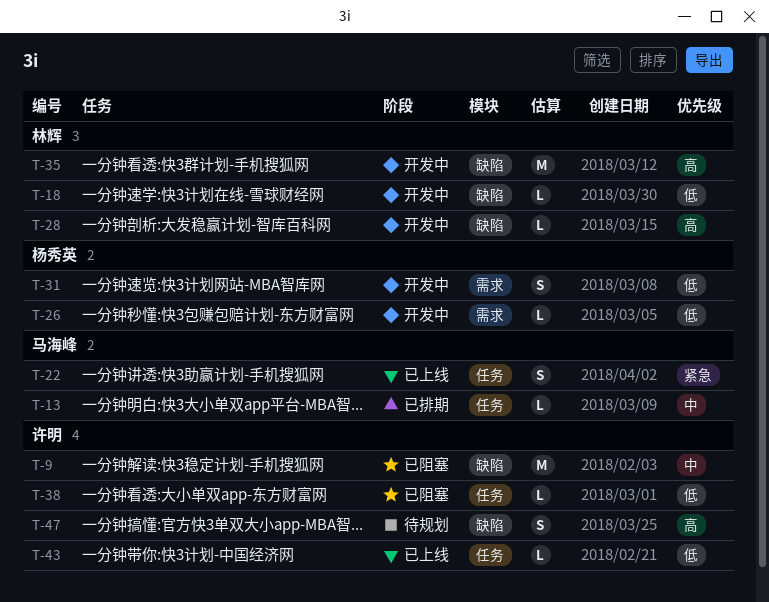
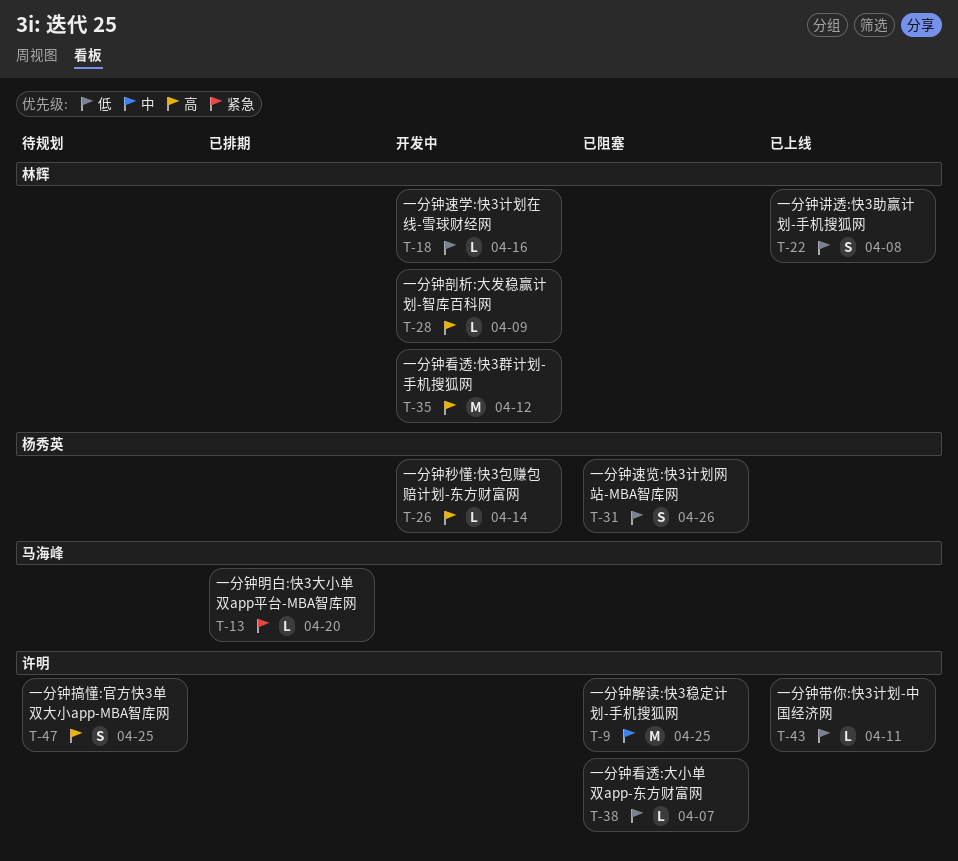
T-13, priority: 中 -> 紧急
T-22, owner: 马海峰 -> 林辉
T-22, priority: 紧急 -> 低
T-26, priority: 低 -> 高
T-31, status: 开发中 -> 已阻塞

